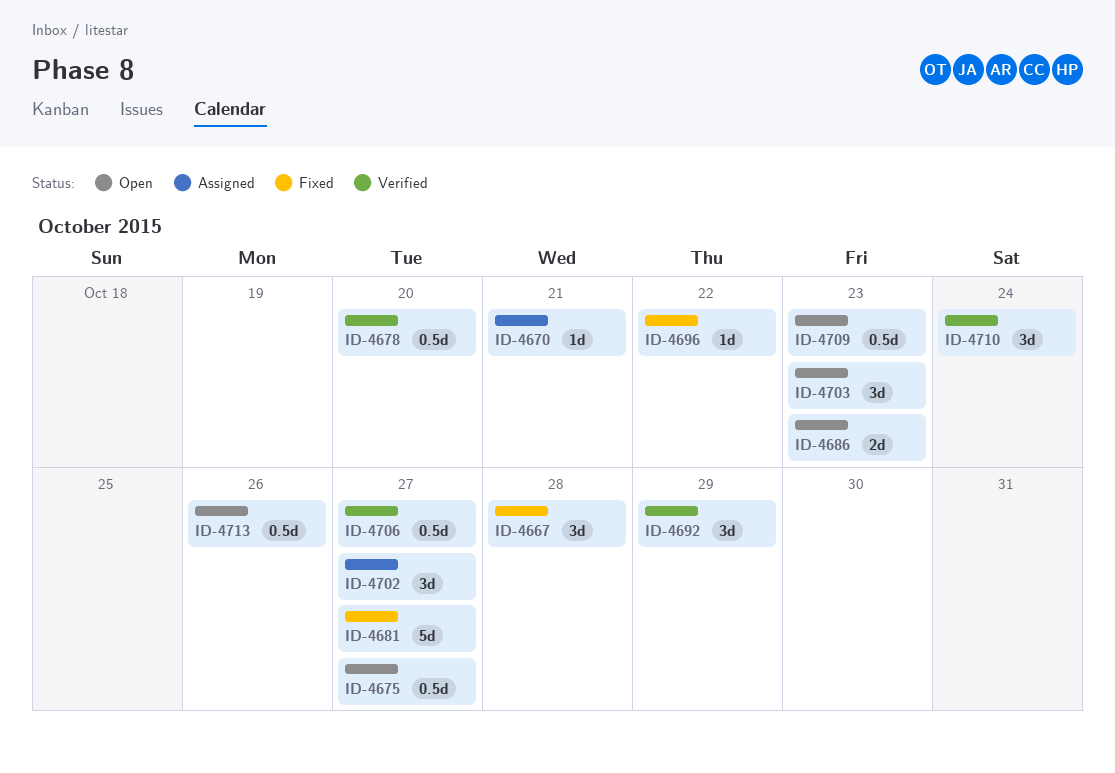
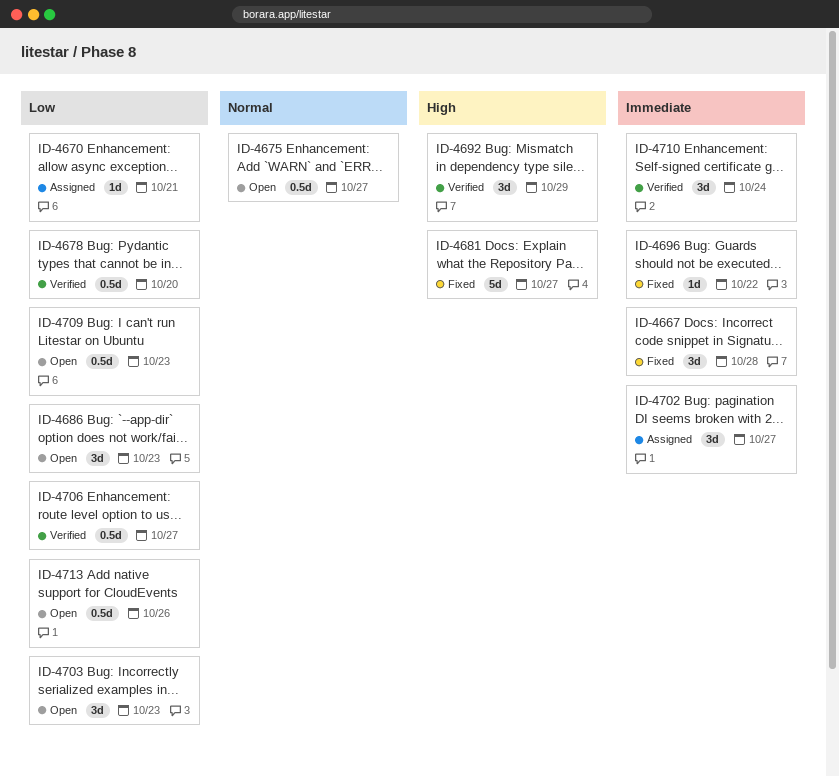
ID-4686, estimate: 2d -> 3d

